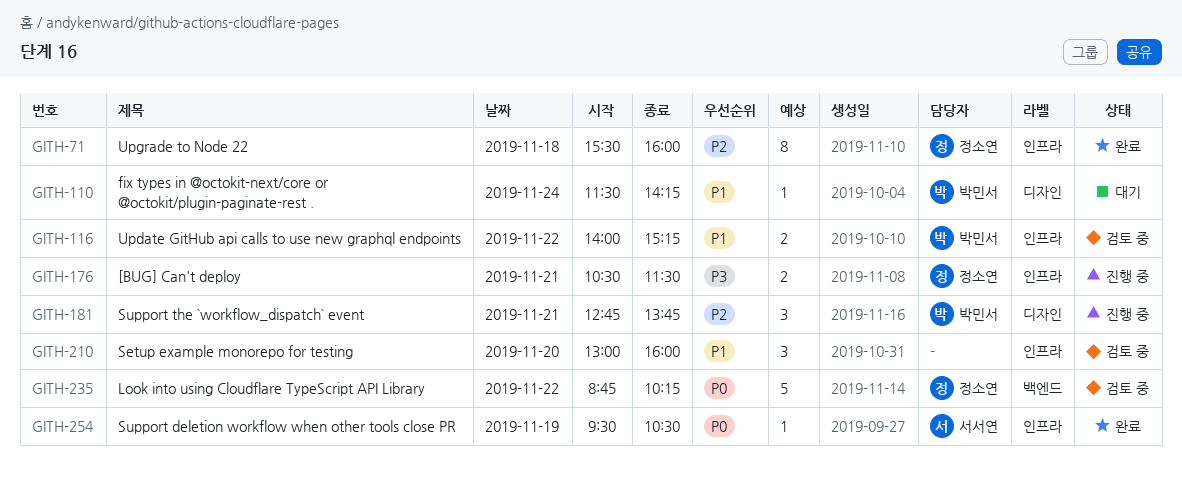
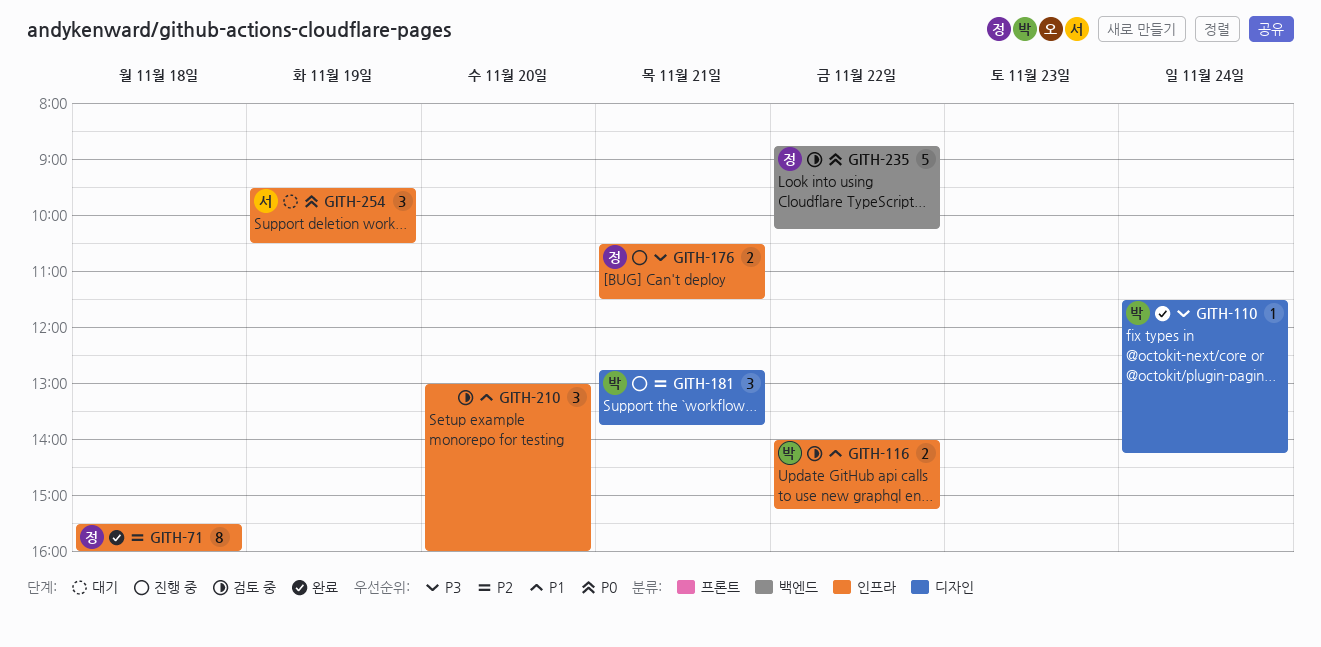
GITH-110, status: 대기 -> 완료
GITH-110, priority: P1 -> P3
GITH-254, status: 완료 -> 대기
GITH-254, estimate: 1 -> 3

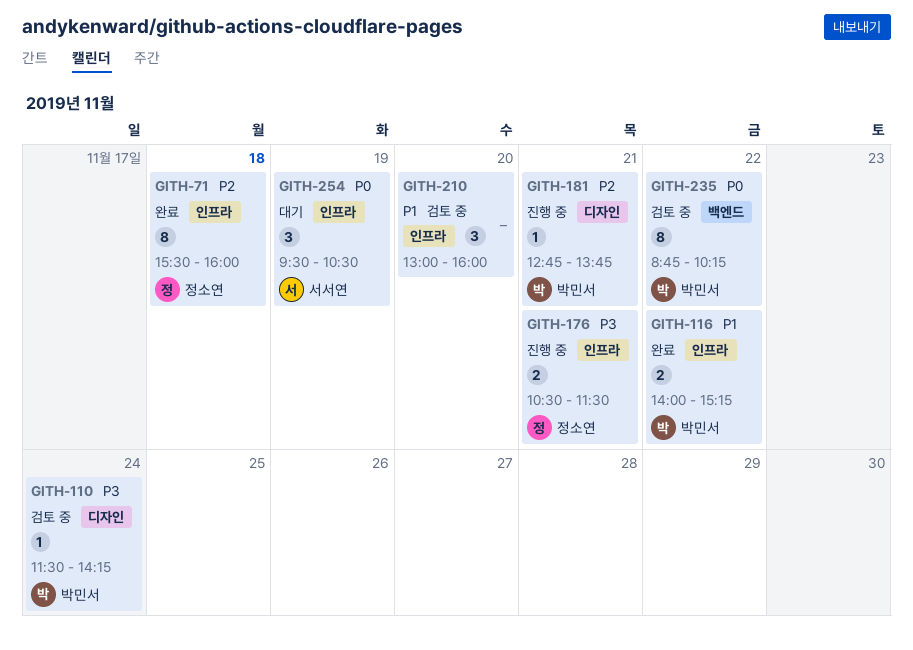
GITH-110, status: 완료 -> 검토 중
GITH-116, status: 검토 중 -> 완료
GITH-181, estimate: 3 -> 1
GITH-235, owner: 정소연 -> 박민서
GITH-235, estimate: 5 -> 8

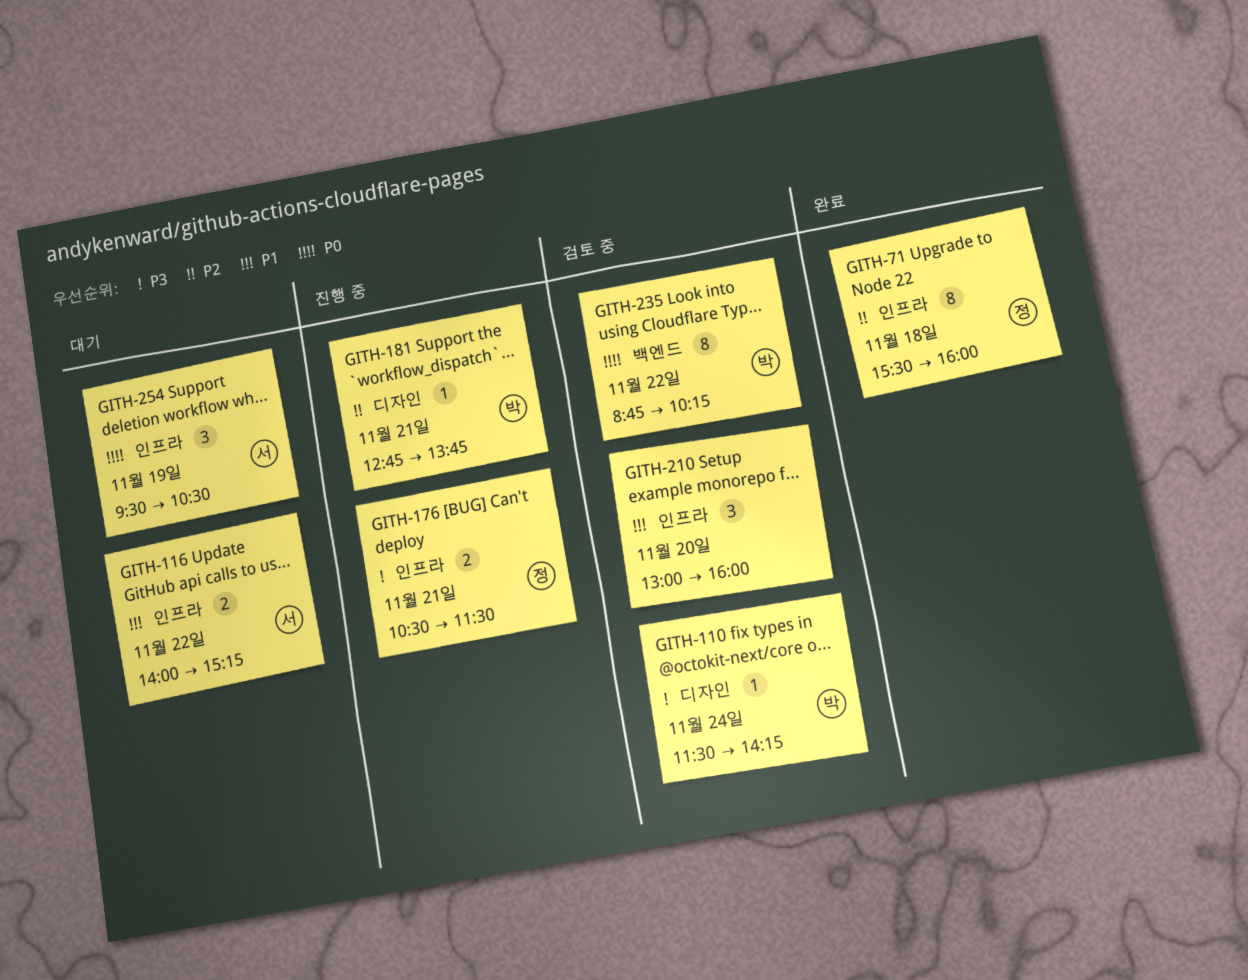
GITH-116, status: 완료 -> 대기
GITH-116, owner: 박민서 -> 서서연

